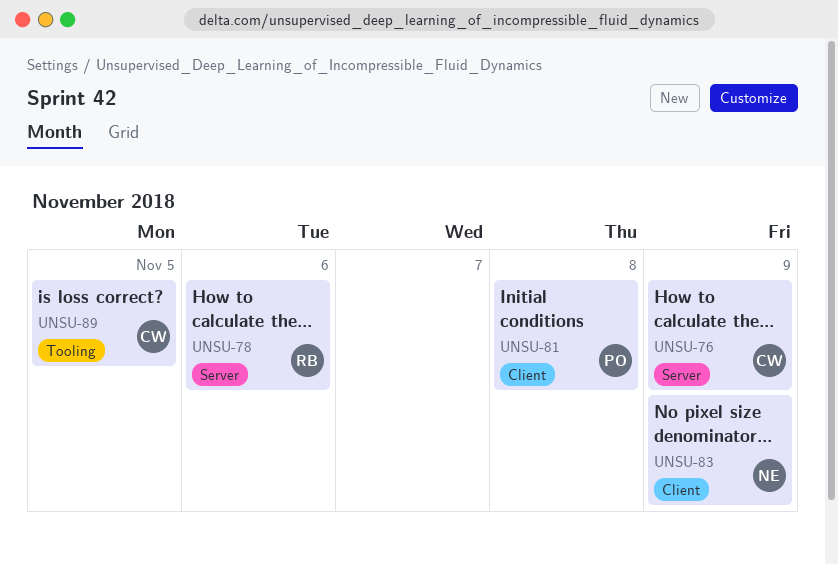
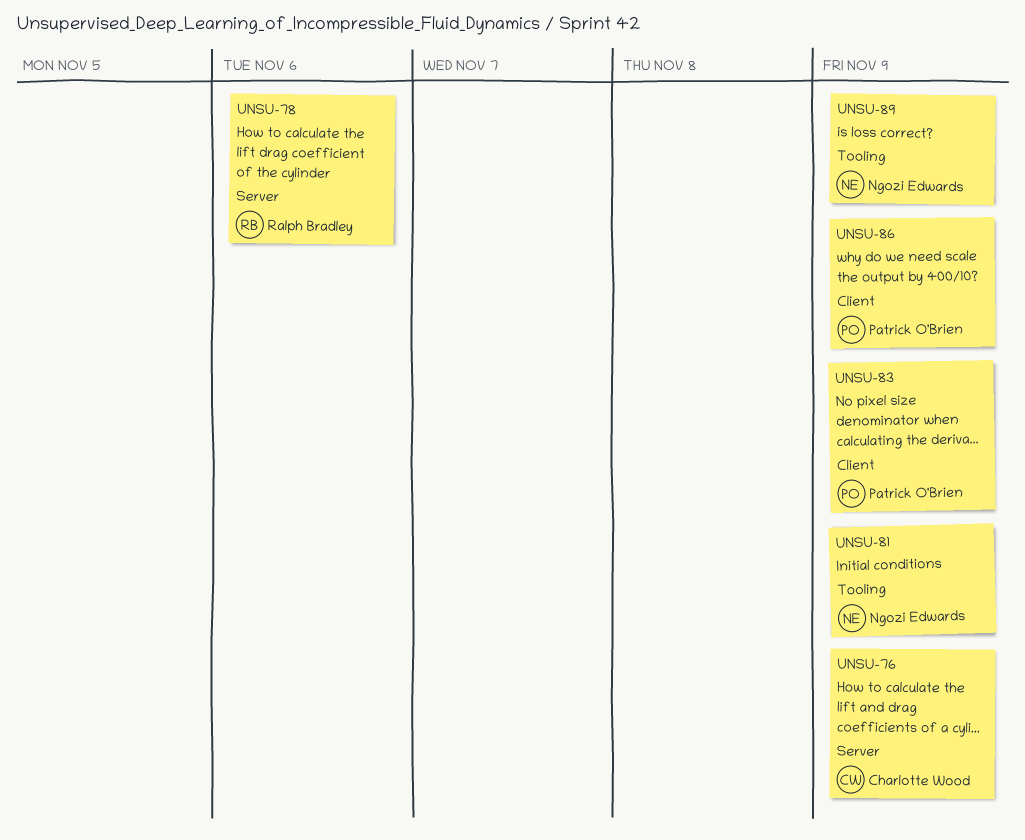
UNSU-81, owner: Patrick O'Brien -> Ngozi Edwards
UNSU-81, label: Client -> Tooling
UNSU-81, due: Nov 8 -> Nov 9
UNSU-83, owner: Ngozi Edwards -> Patrick O'Brien
UNSU-86: none -> present
UNSU-89, owner: Charlotte Wood -> Ngozi Edwards
UNSU-89, due: Nov 5 -> Nov 9

